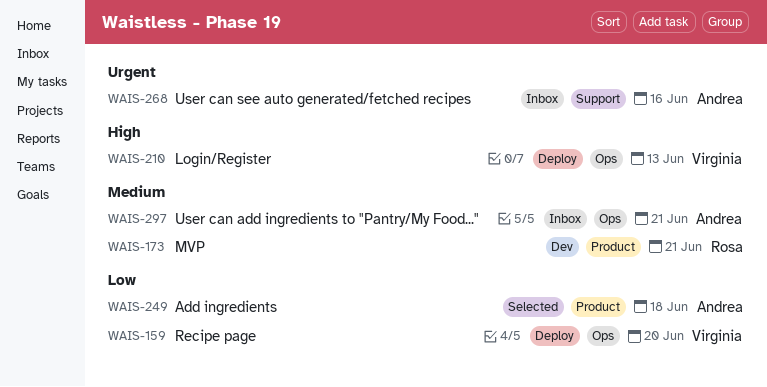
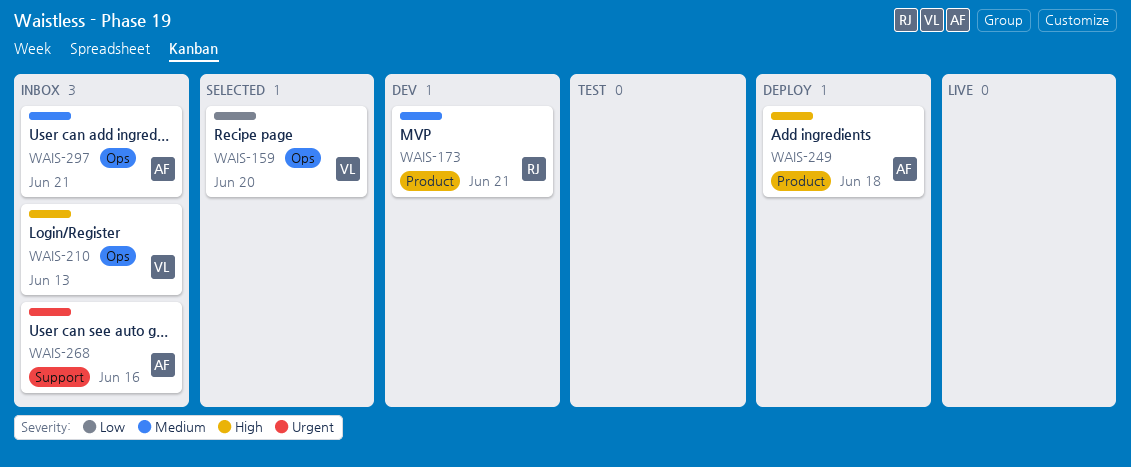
WAIS-159, status: Deploy -> Selected
WAIS-210, status: Deploy -> Inbox
WAIS-249, status: Selected -> Deploy
WAIS-249, priority: Low -> High

